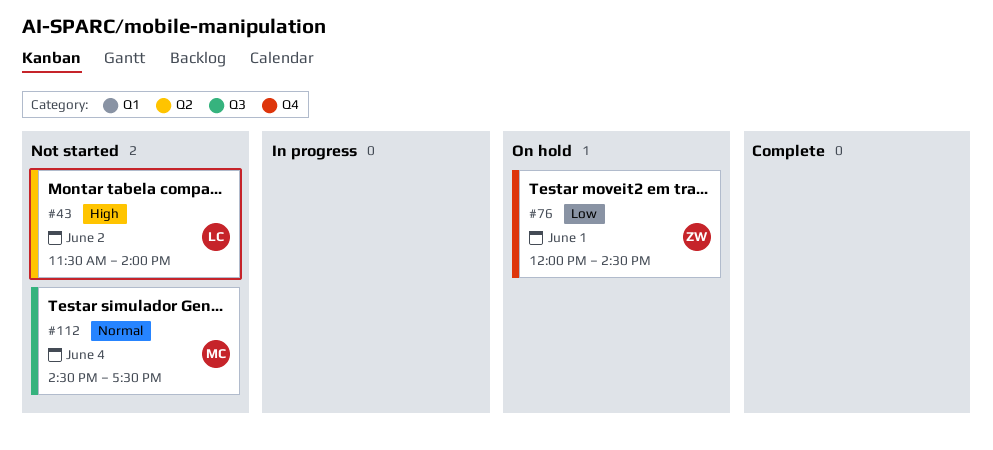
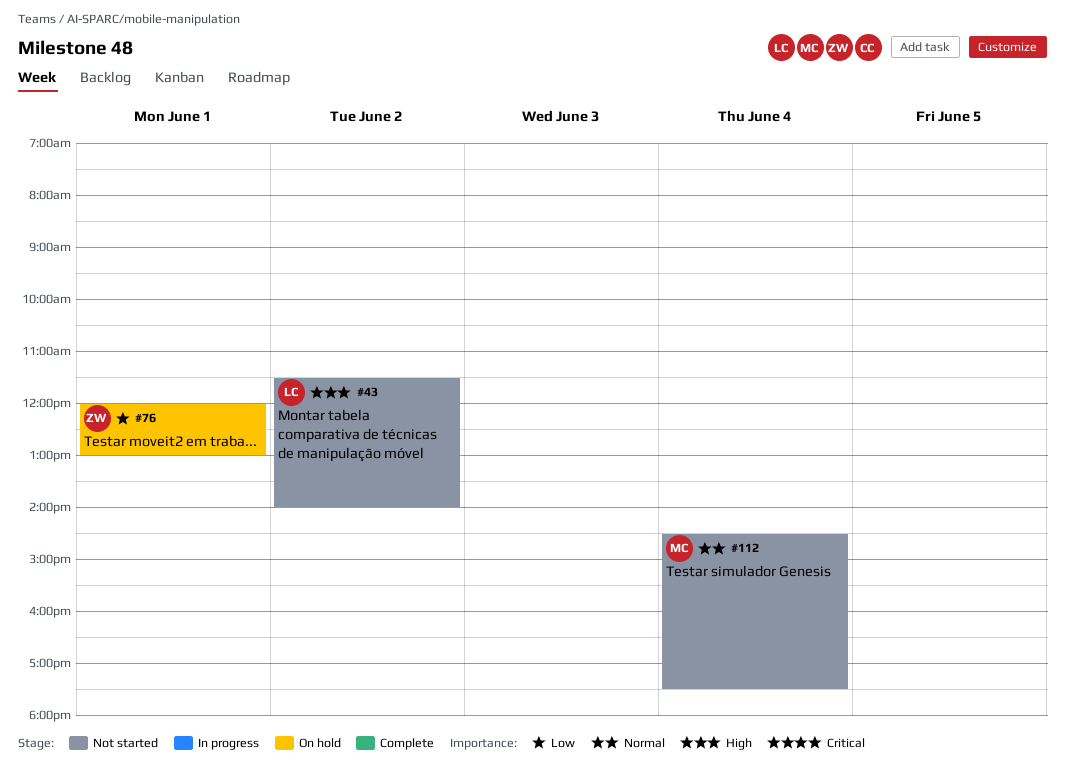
#76, ends: 14:30 -> 13:00

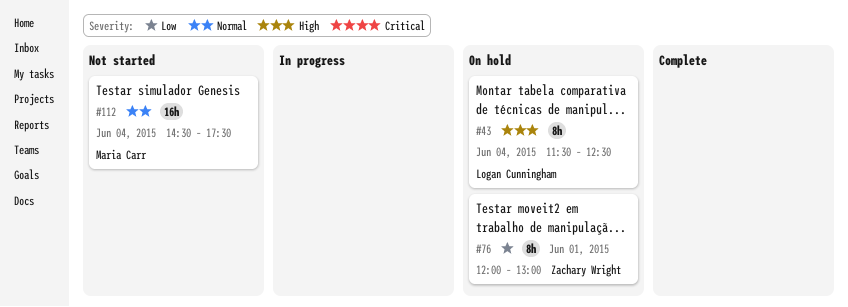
#43, status: Not started -> On hold
#43, day: Jun 2 -> Jun 4
#43, ends: 14:00 -> 12:30

